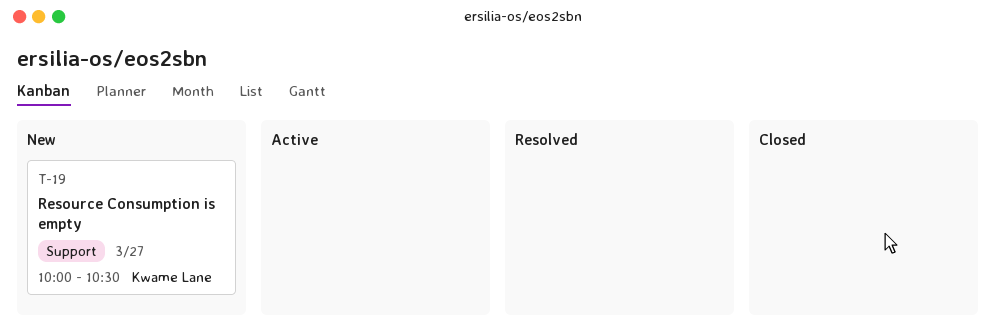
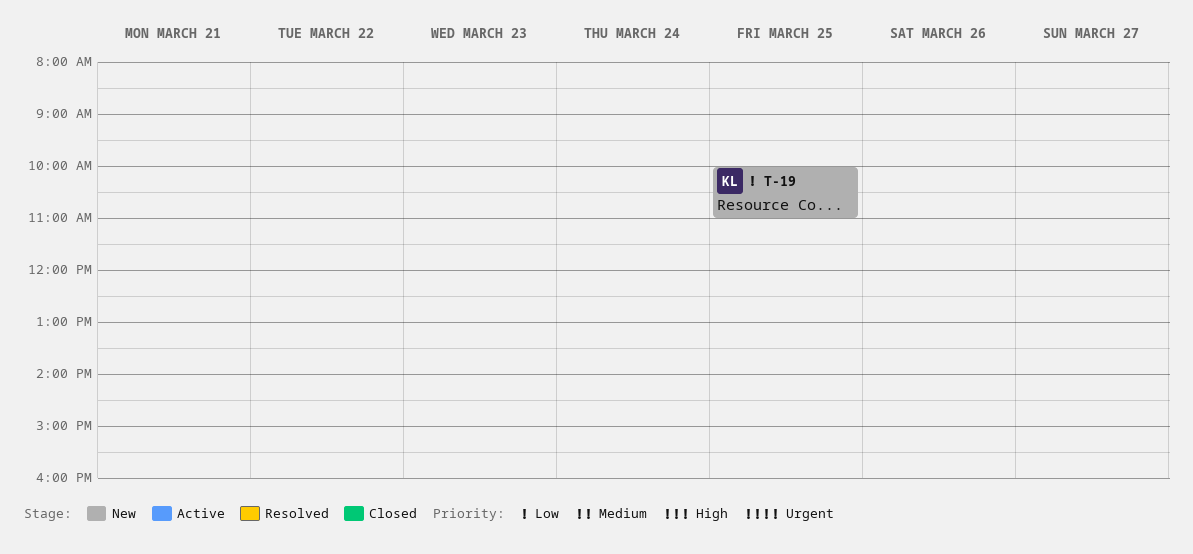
T-19, day: Mar 27 -> Mar 25
T-19, ends: 10:30 -> 11:00

